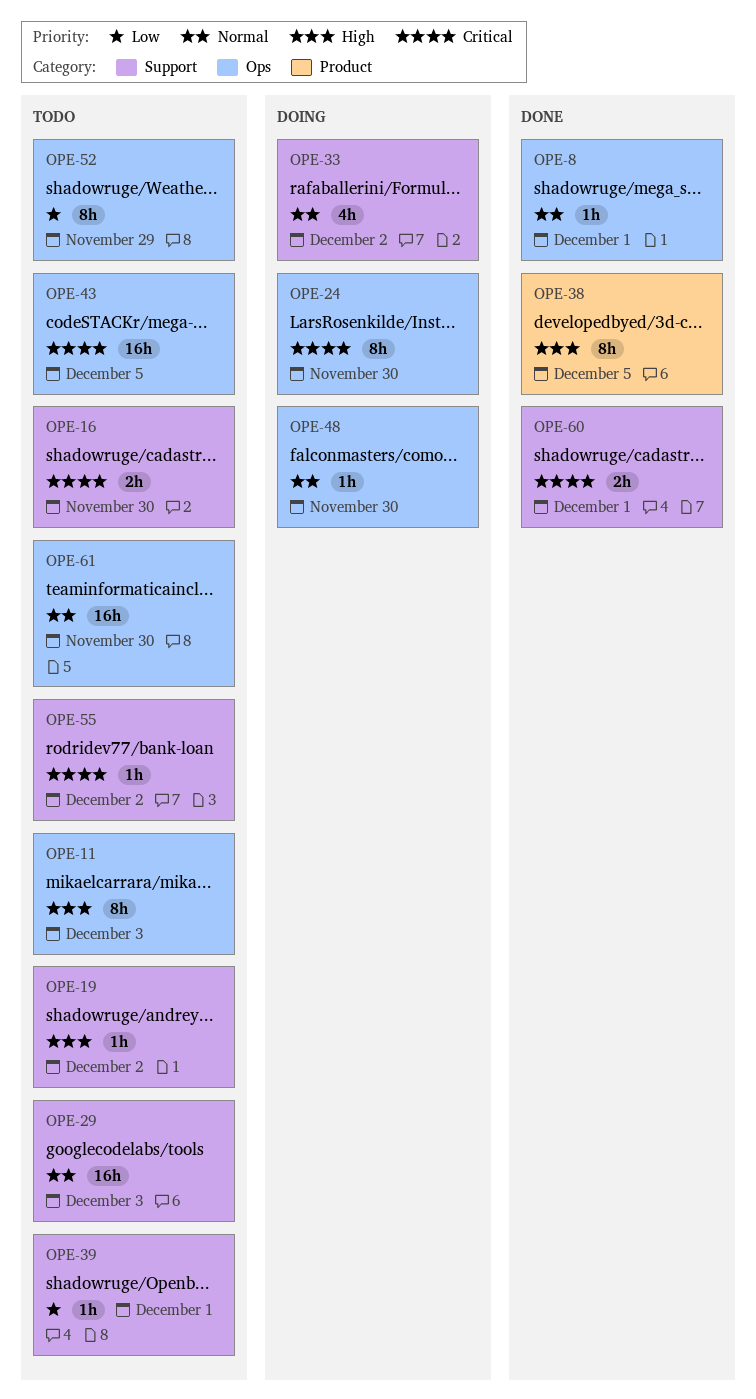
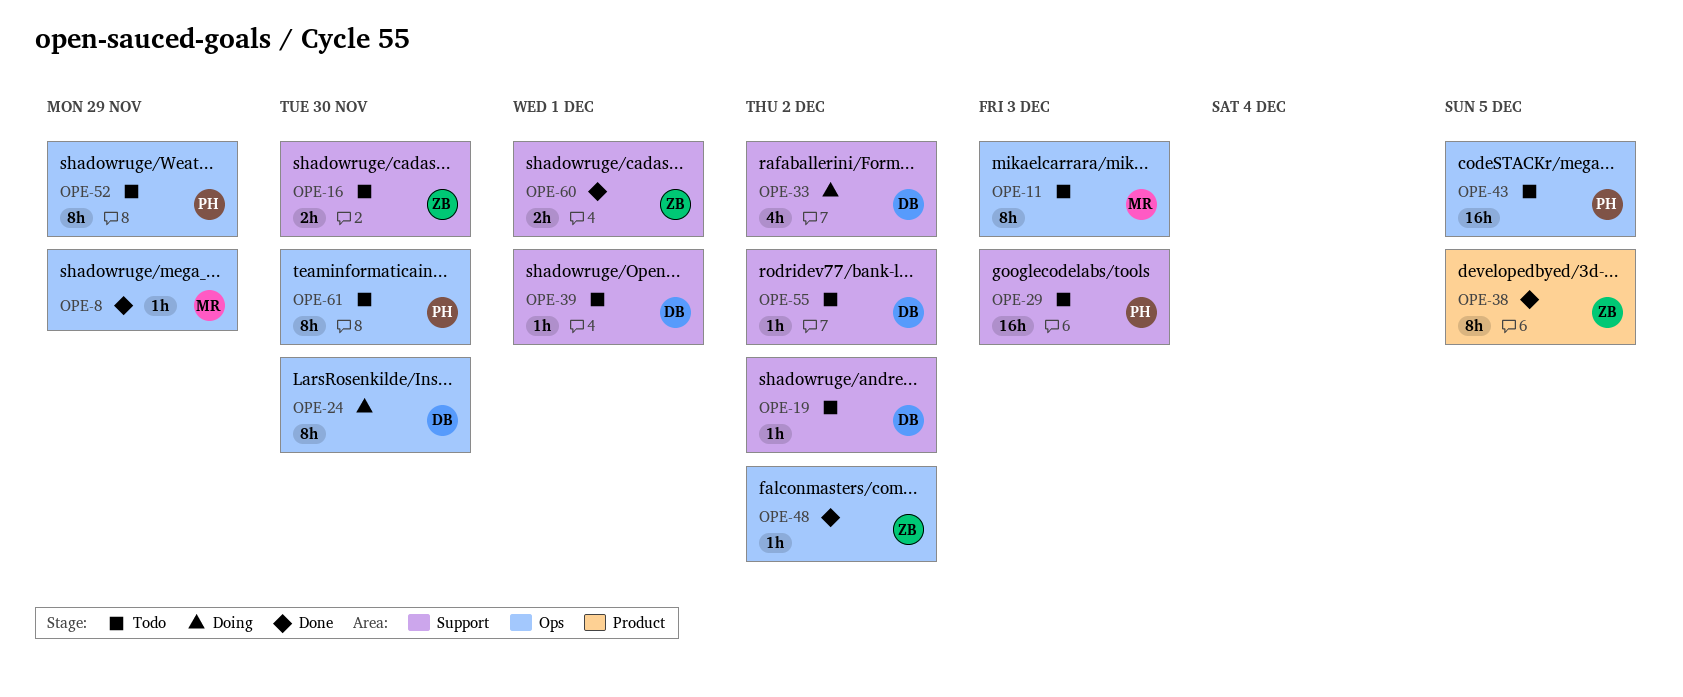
OPE-8, due: Dec 1 -> Nov 29
OPE-48, status: Doing -> Done
OPE-48, due: Nov 30 -> Dec 2
OPE-61, estimate: 16h -> 8h

